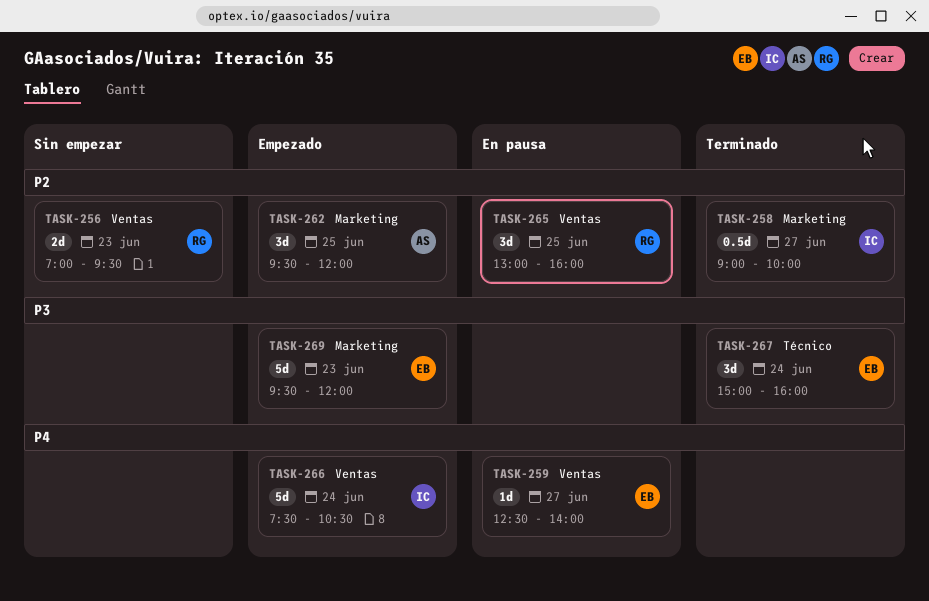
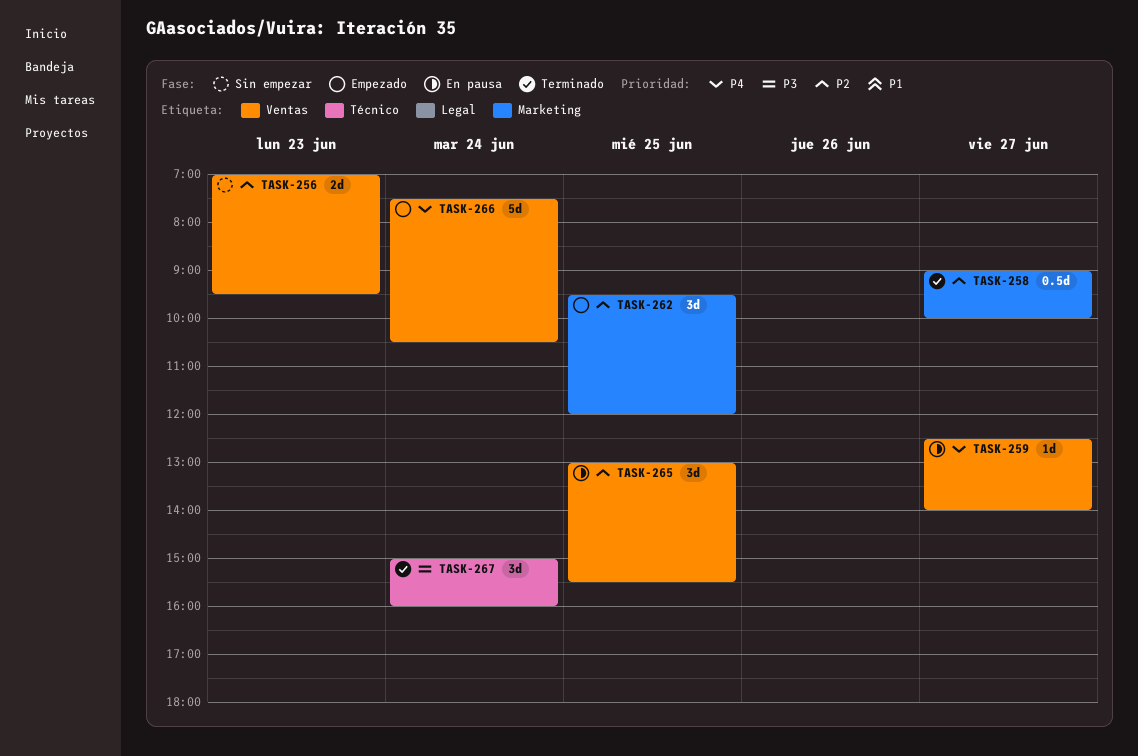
TASK-265, ends: 16:00 -> 15:30
TASK-269: present -> none

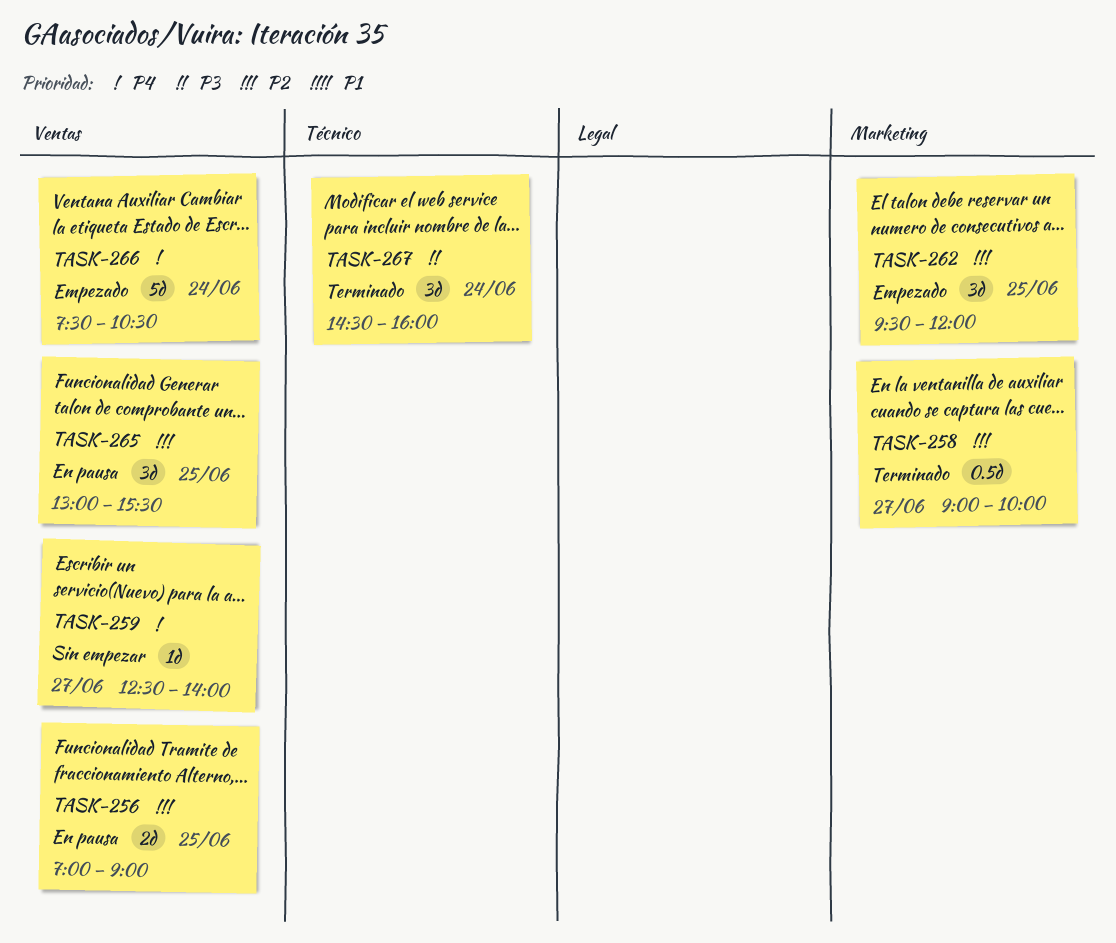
TASK-256, status: Sin empezar -> En pausa
TASK-256, day: Jun 23 -> Jun 25
TASK-256, ends: 09:30 -> 09:00
TASK-259, status: En pausa -> Sin empezar
TASK-267, begins: 15:00 -> 14:30

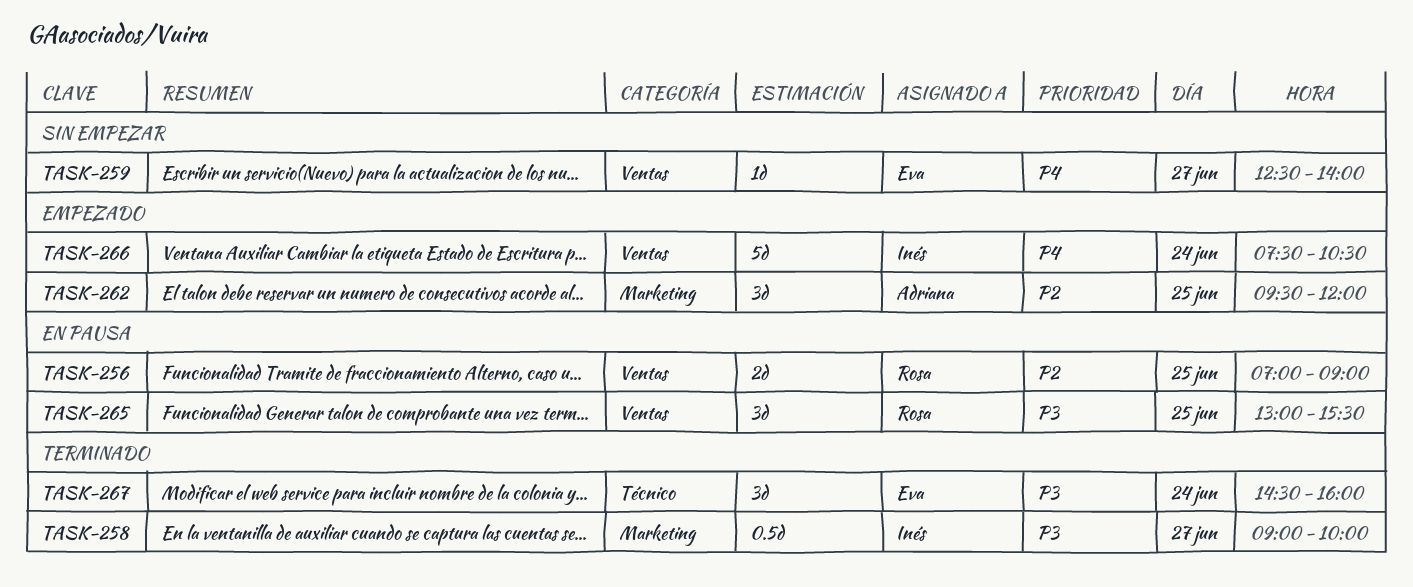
TASK-258, priority: P2 -> P3
TASK-265, priority: P2 -> P3

